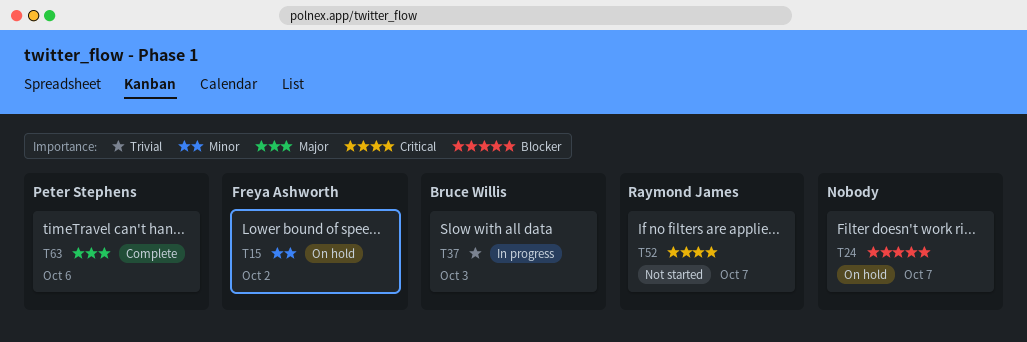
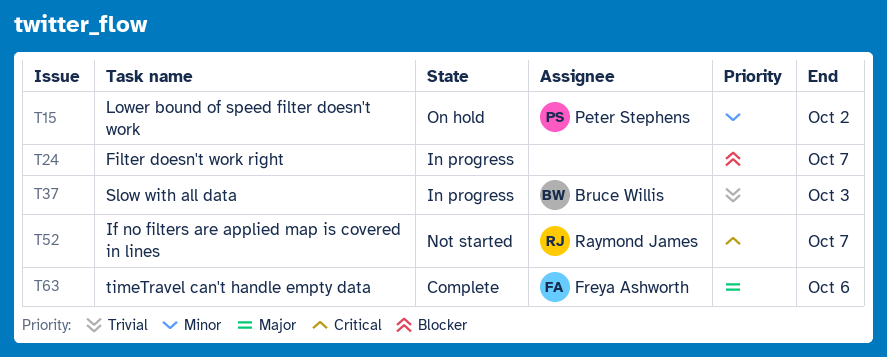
T15, owner: Freya Ashworth -> Peter Stephens
T24, status: On hold -> In progress
T63, owner: Peter Stephens -> Freya Ashworth

